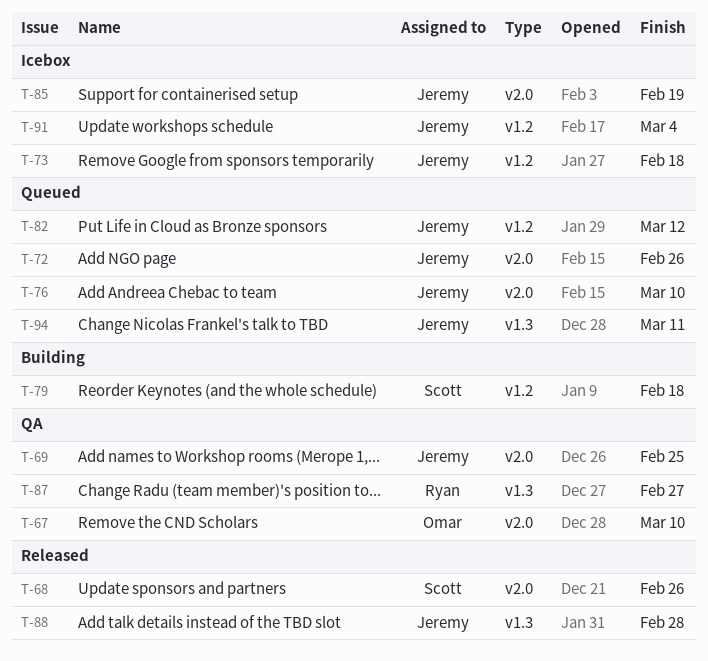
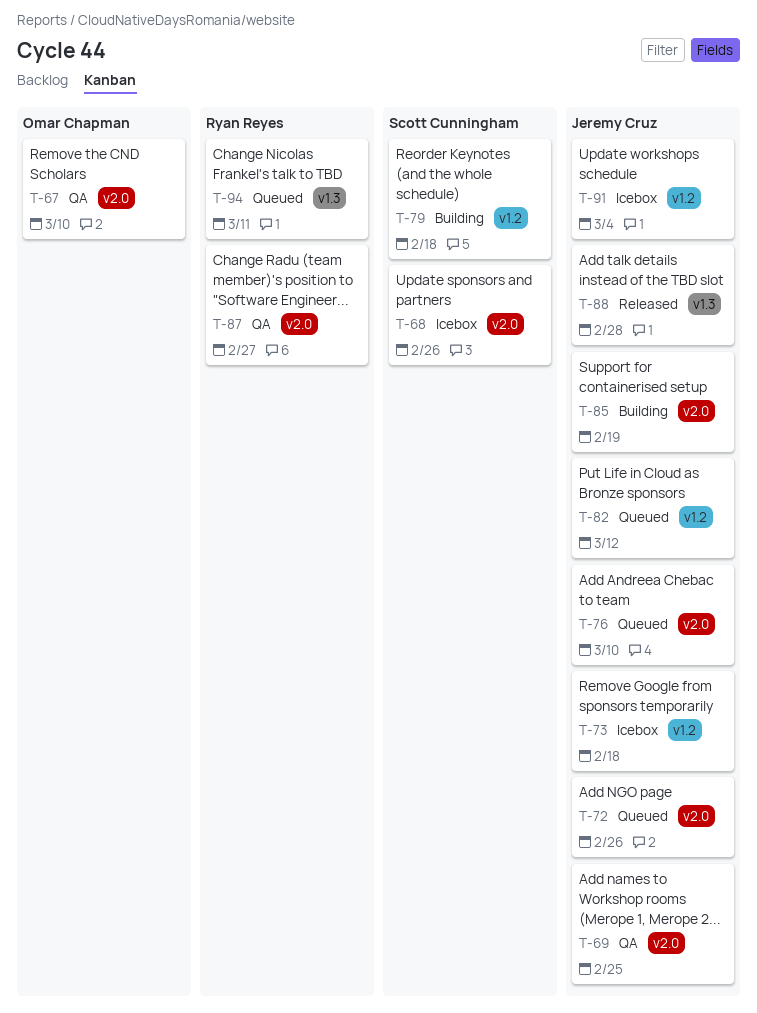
T-68, status: Released -> Icebox
T-85, status: Icebox -> Building
T-87, label: v1.3 -> v2.0
T-94, owner: Jeremy Cruz -> Ryan Reyes

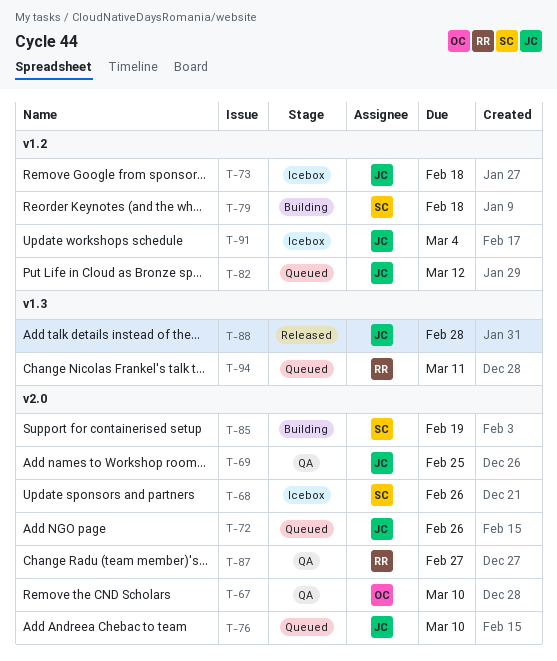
T-85, owner: Jeremy Cruz -> Scott Cunningham

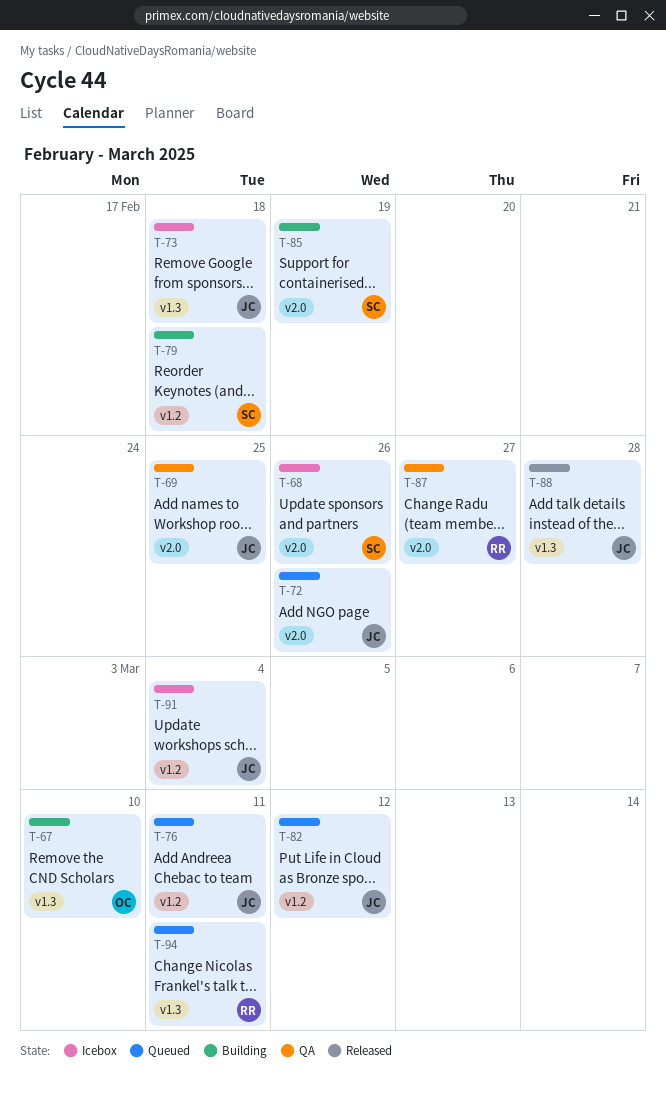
T-67, status: QA -> Building
T-67, label: v2.0 -> v1.3
T-73, label: v1.2 -> v1.3
T-76, label: v2.0 -> v1.2
T-76, due: Mar 10 -> Mar 11

